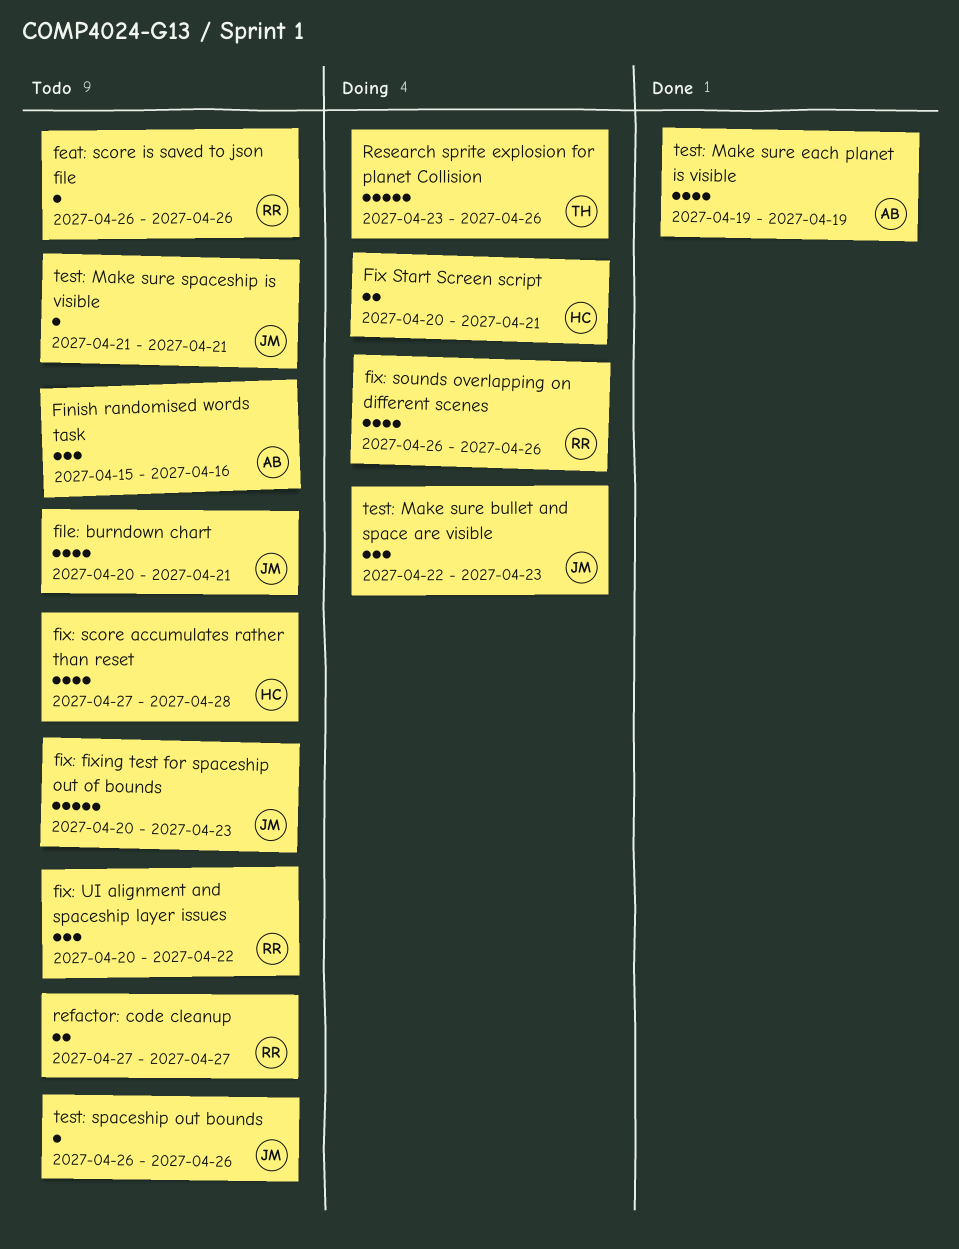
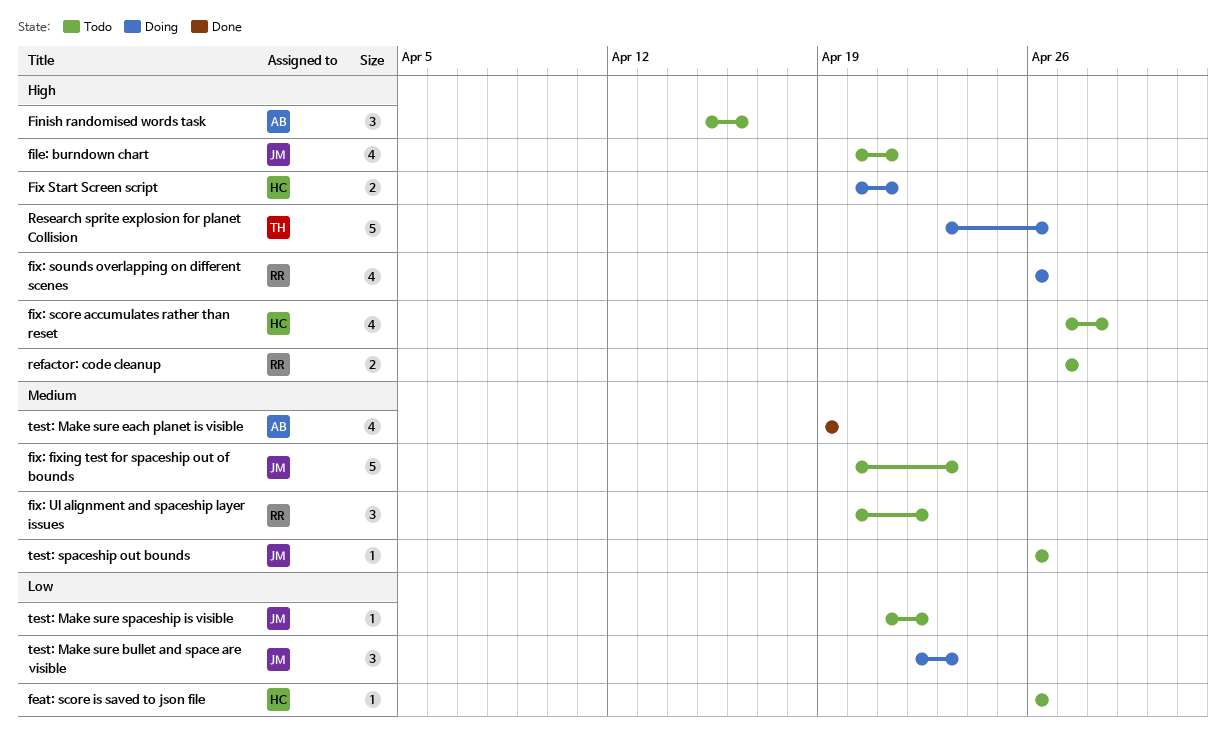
feat: score is saved to json file, owner: RR -> HC
test: Make sure spaceship is visible, due: Apr 21 -> Apr 22

